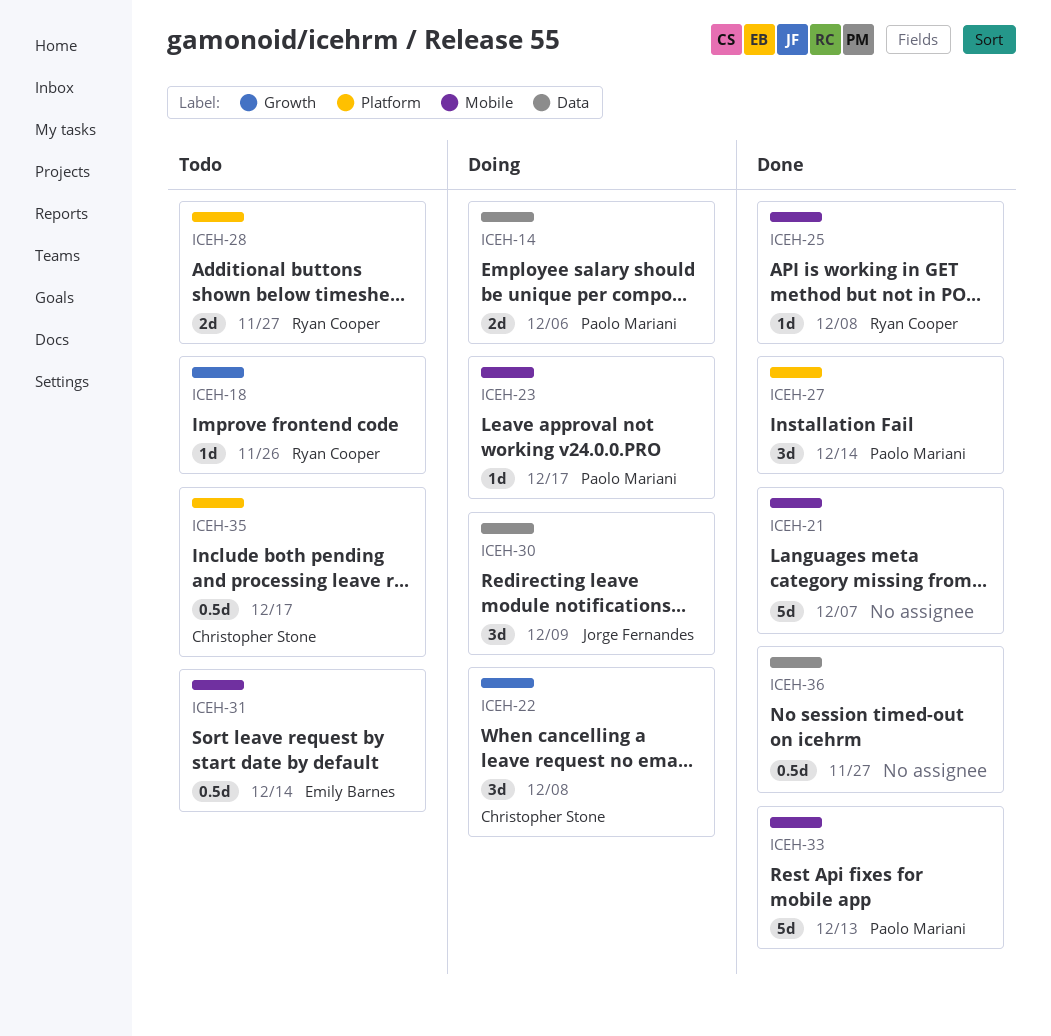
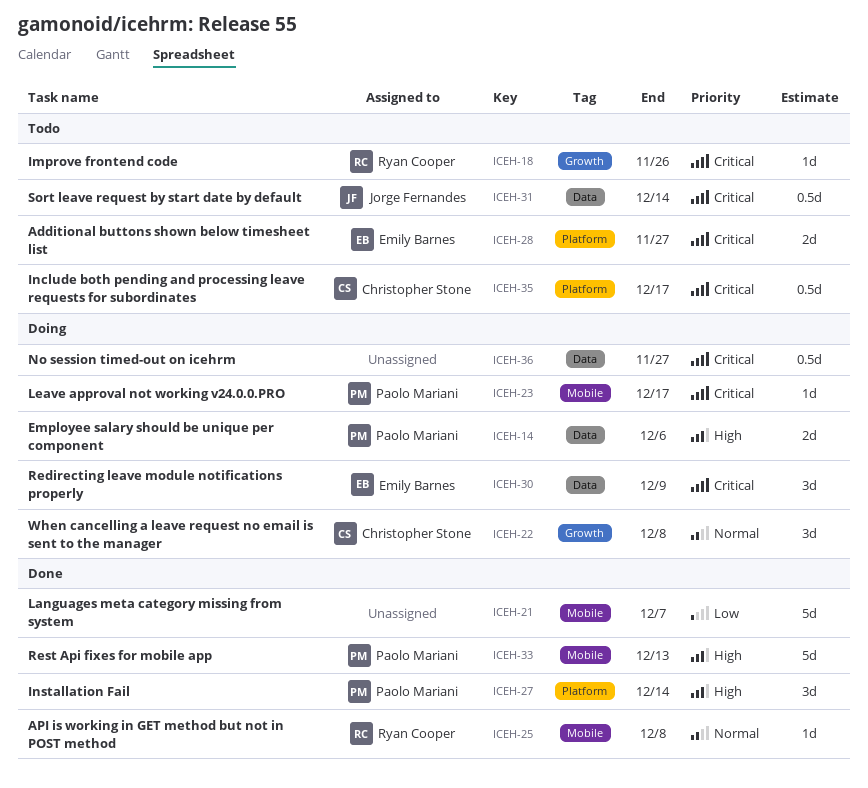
ICEH-28, owner: Ryan Cooper -> Emily Barnes
ICEH-30, owner: Jorge Fernandes -> Emily Barnes
ICEH-31, owner: Emily Barnes -> Jorge Fernandes
ICEH-31, label: Mobile -> Data
ICEH-36, status: Done -> Doing

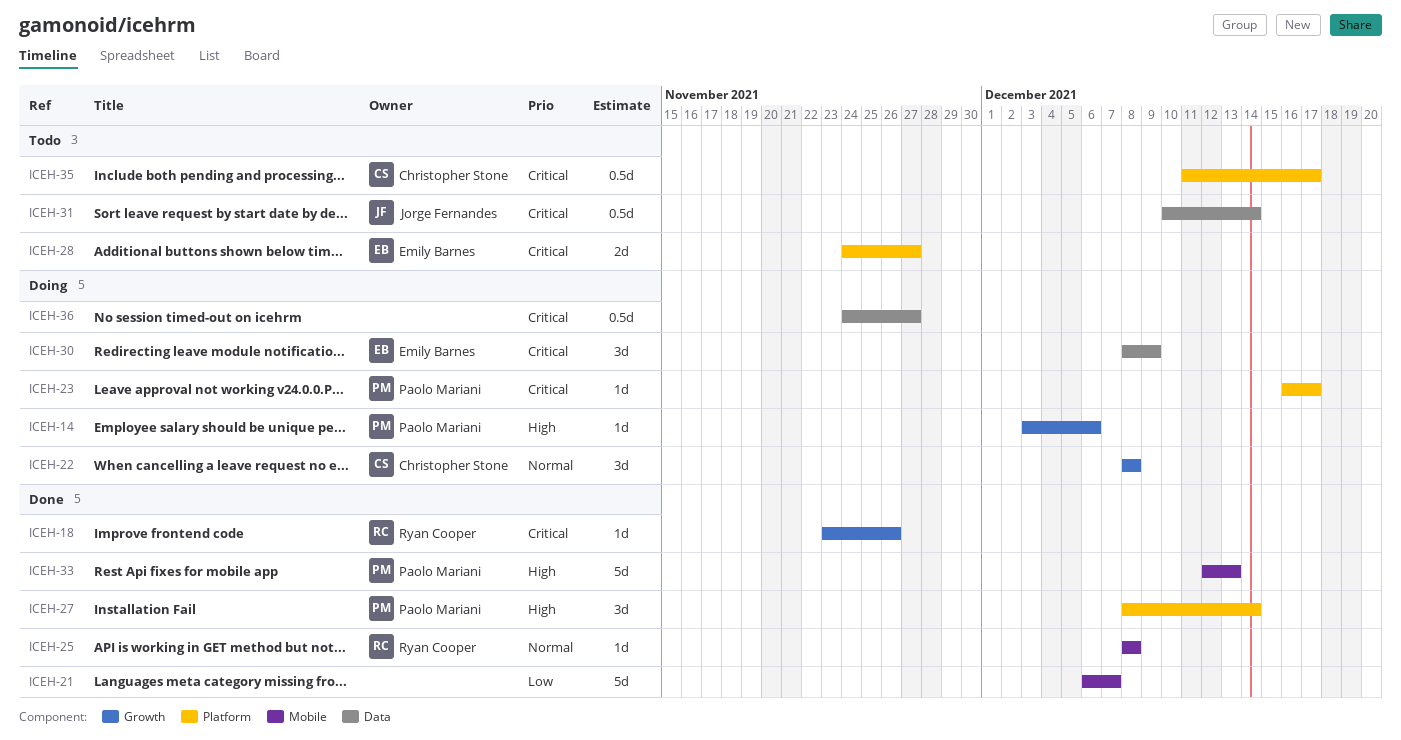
ICEH-14, label: Data -> Growth
ICEH-14, estimate: 2d -> 1d
ICEH-18, status: Todo -> Done
ICEH-23, label: Mobile -> Platform

